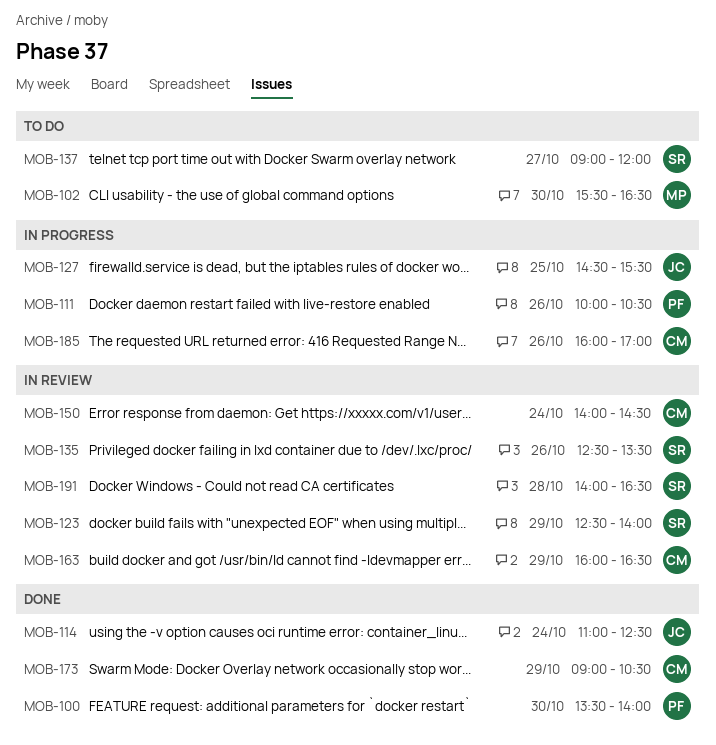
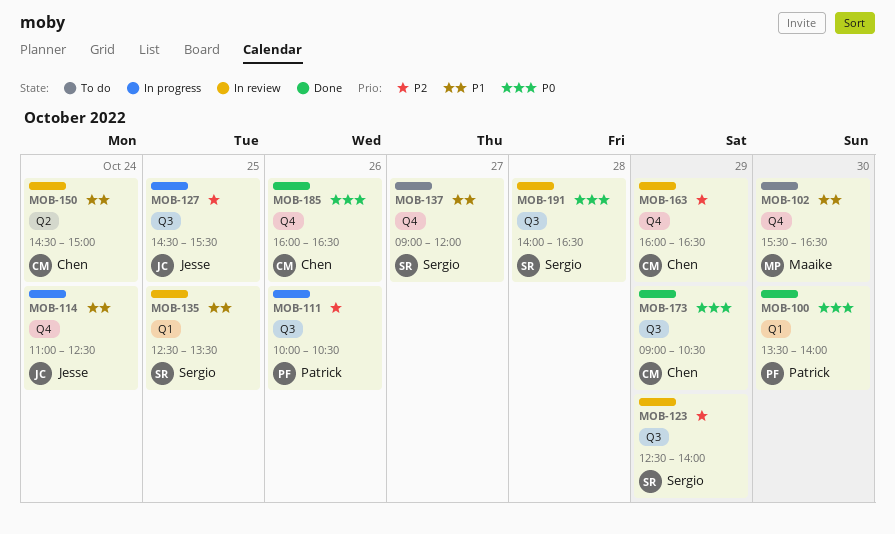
MOB-114, status: Done -> In progress
MOB-135, day: Oct 26 -> Oct 25
MOB-150, begins: 14:00 -> 14:30
MOB-150, ends: 14:30 -> 15:00
MOB-185, status: In progress -> Done
MOB-185, ends: 17:00 -> 16:30

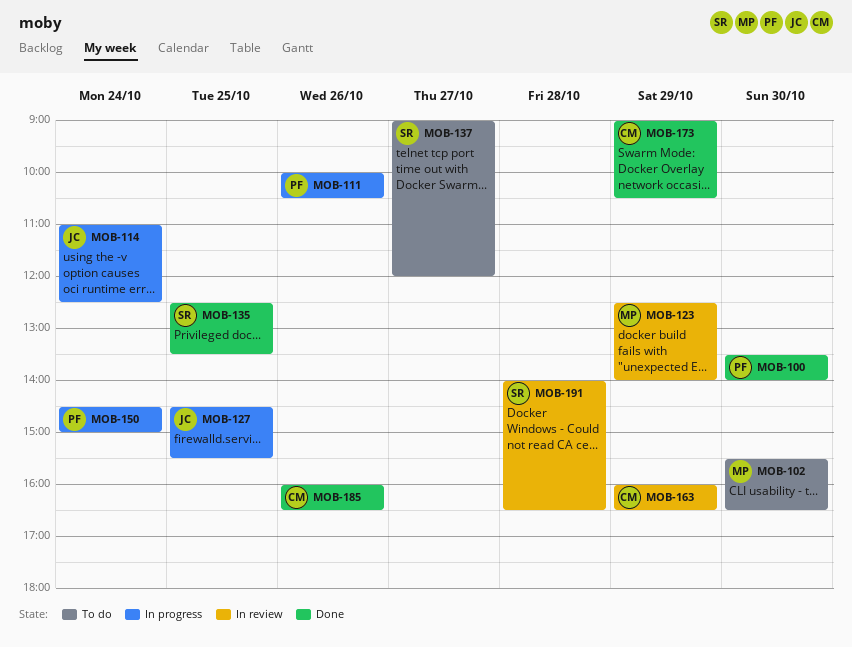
MOB-123, owner: Sergio -> Maaike
MOB-135, status: In review -> Done
MOB-150, status: In review -> In progress
MOB-150, owner: Chen -> Patrick

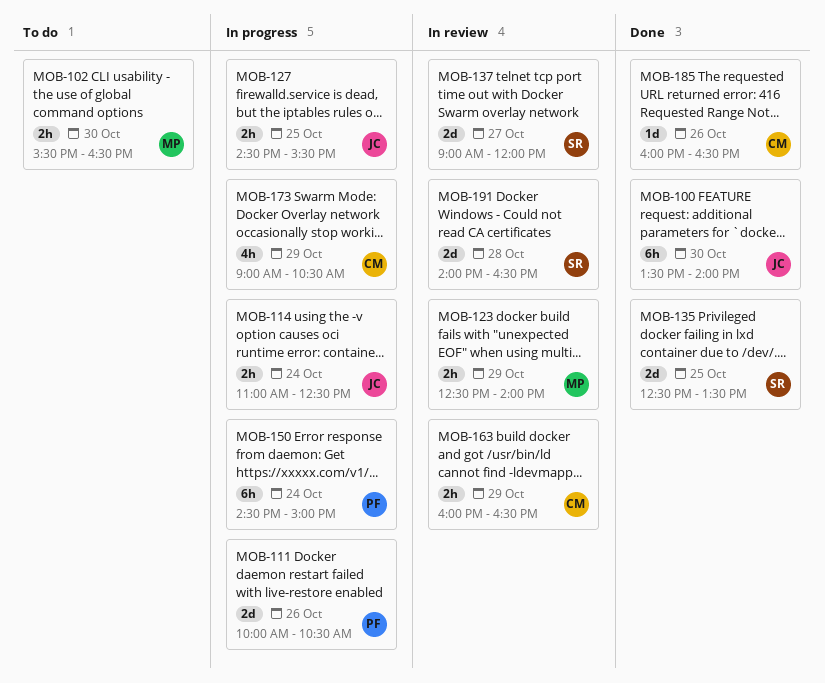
MOB-100, owner: PF -> JC
MOB-137, status: To do -> In review
MOB-173, status: Done -> In progress

